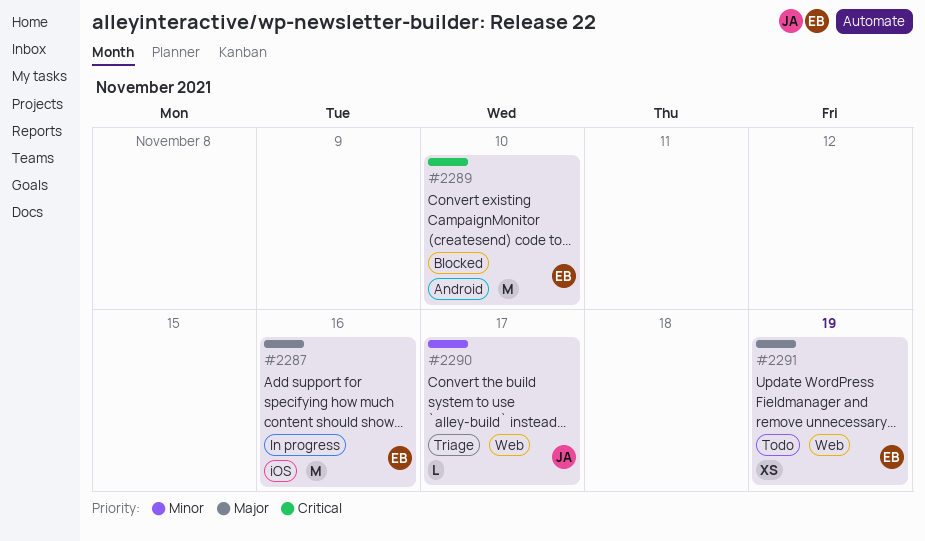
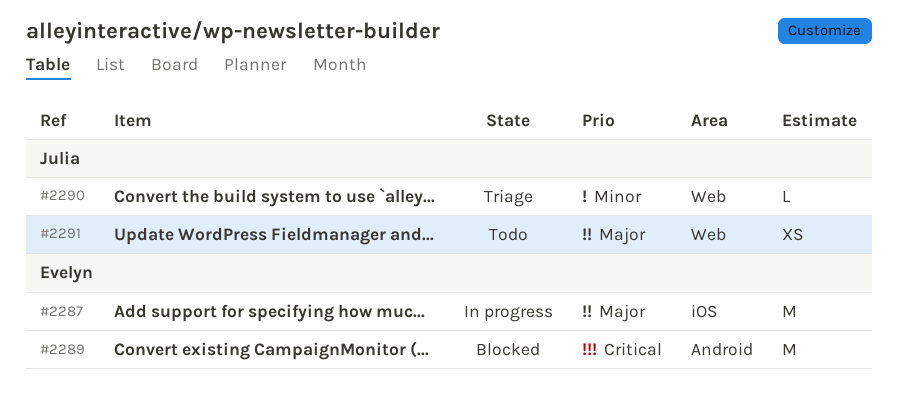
#2291, owner: Evelyn -> Julia

